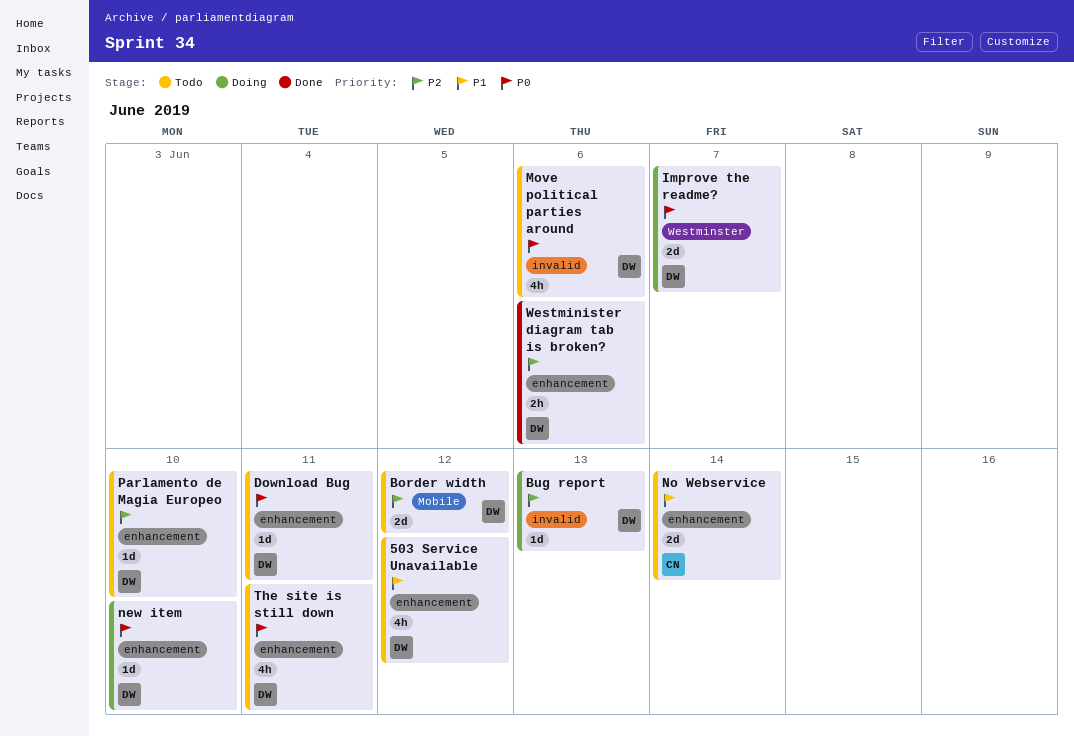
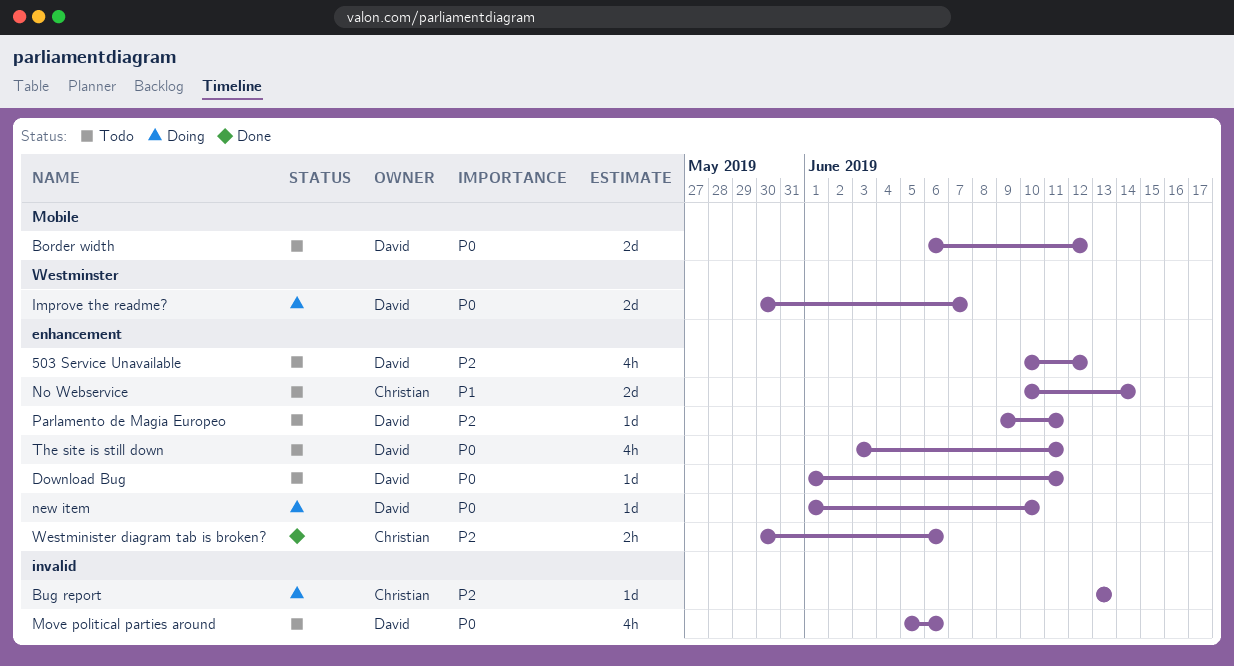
503 Service Unavailable, priority: P1 -> P2
Border width, priority: P2 -> P0
Bug report, owner: David -> Christian
Parlamento de Magia Europeo, due: Jun 10 -> Jun 11
Westminister diagram tab is broken?, owner: David -> Christian

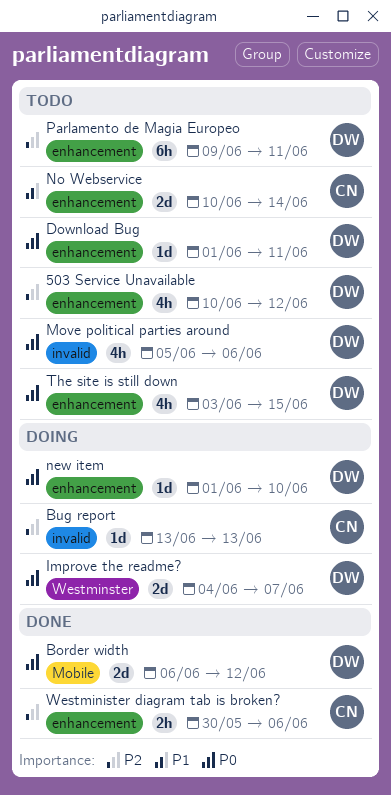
Border width, status: Todo -> Done
Improve the readme?, start: May 30 -> Jun 4
Parlamento de Magia Europeo, estimate: 1d -> 6h
The site is still down, due: Jun 11 -> Jun 15

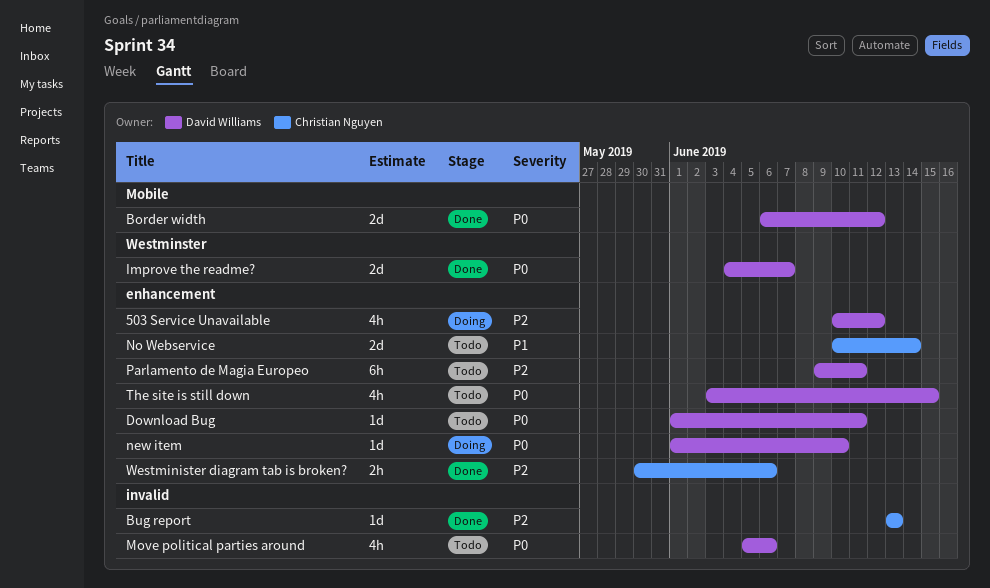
503 Service Unavailable, status: Todo -> Doing
Bug report, status: Doing -> Done
Improve the readme?, status: Doing -> Done

